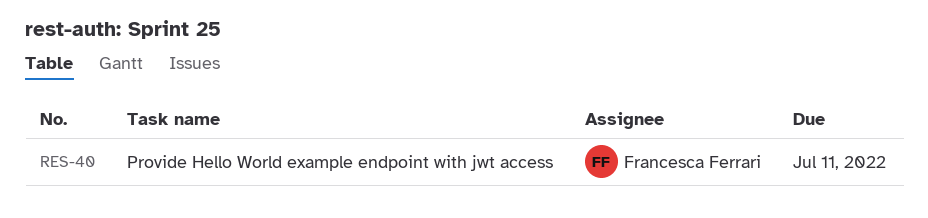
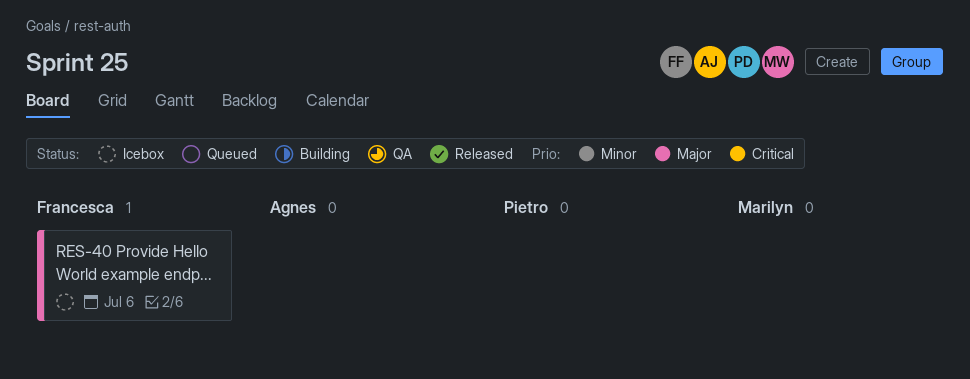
RES-40, due: Jul 11 -> Jul 6

